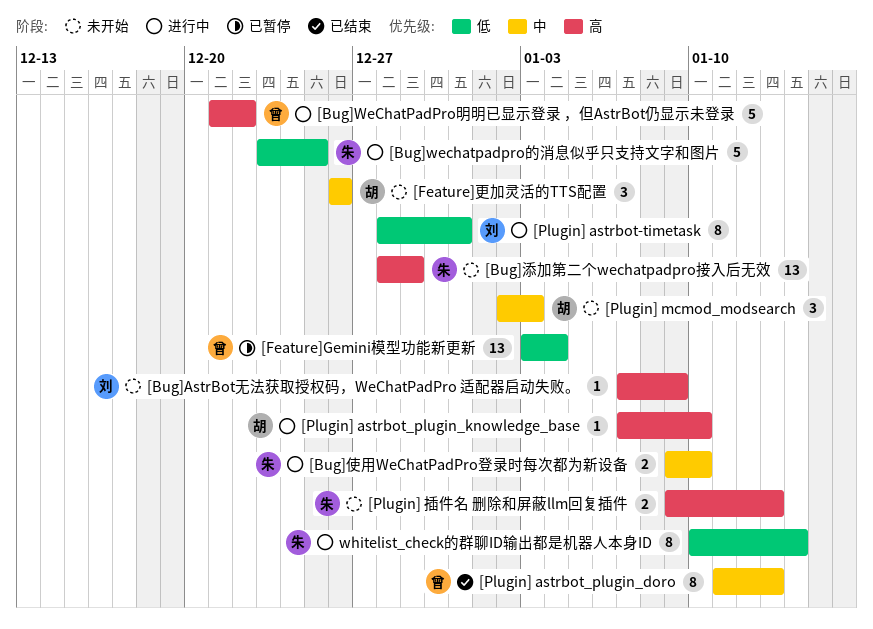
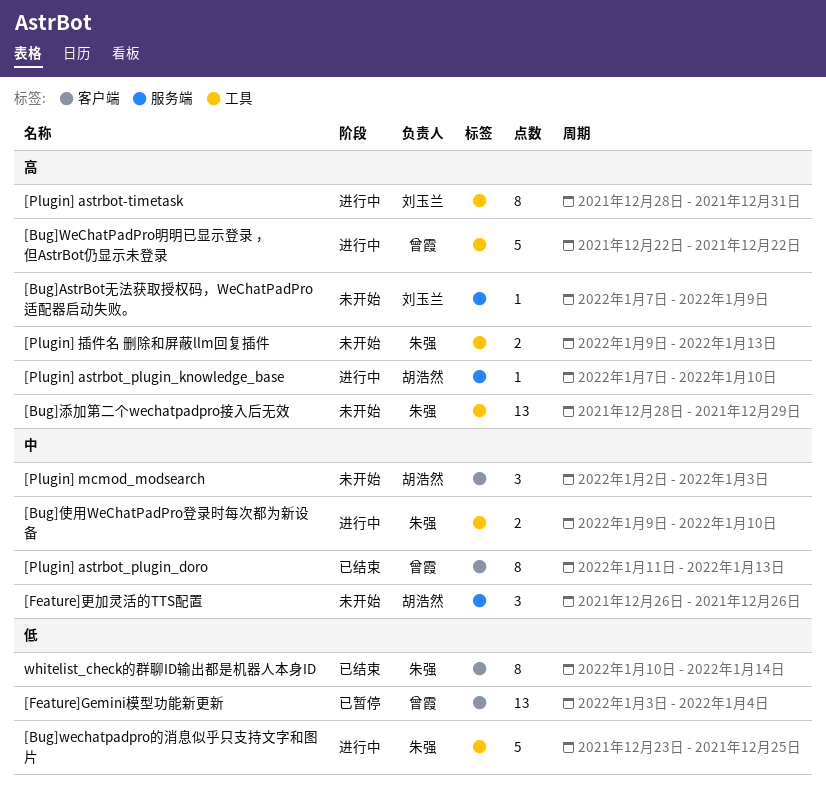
[Bug]WeChatPadPro明明已显示登录 ，但AstrBot仍显示未登录, start: Dec 21 -> Dec 22
[Plugin] astrbot-timetask, priority: 低 -> 高
whitelist_check的群聊ID输出都是机器人本身ID, status: 进行中 -> 已结束

